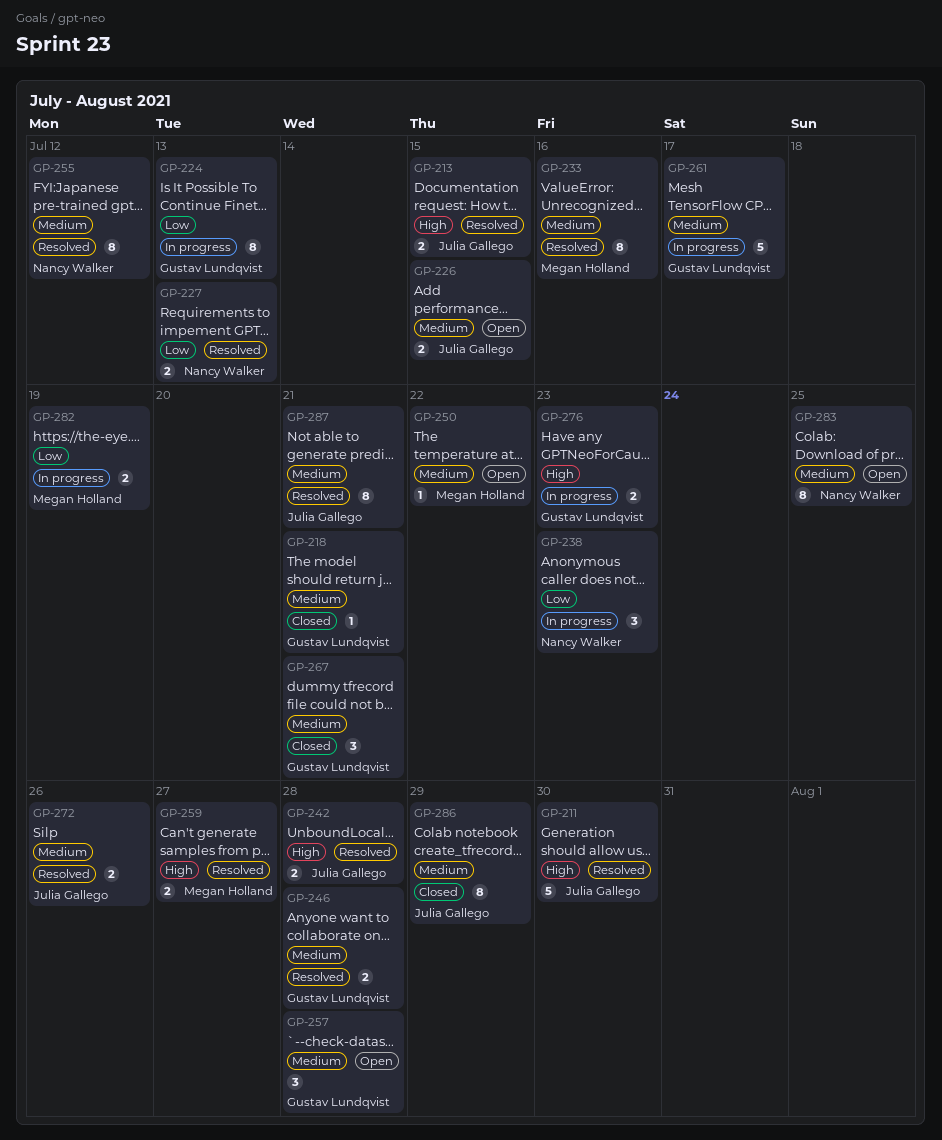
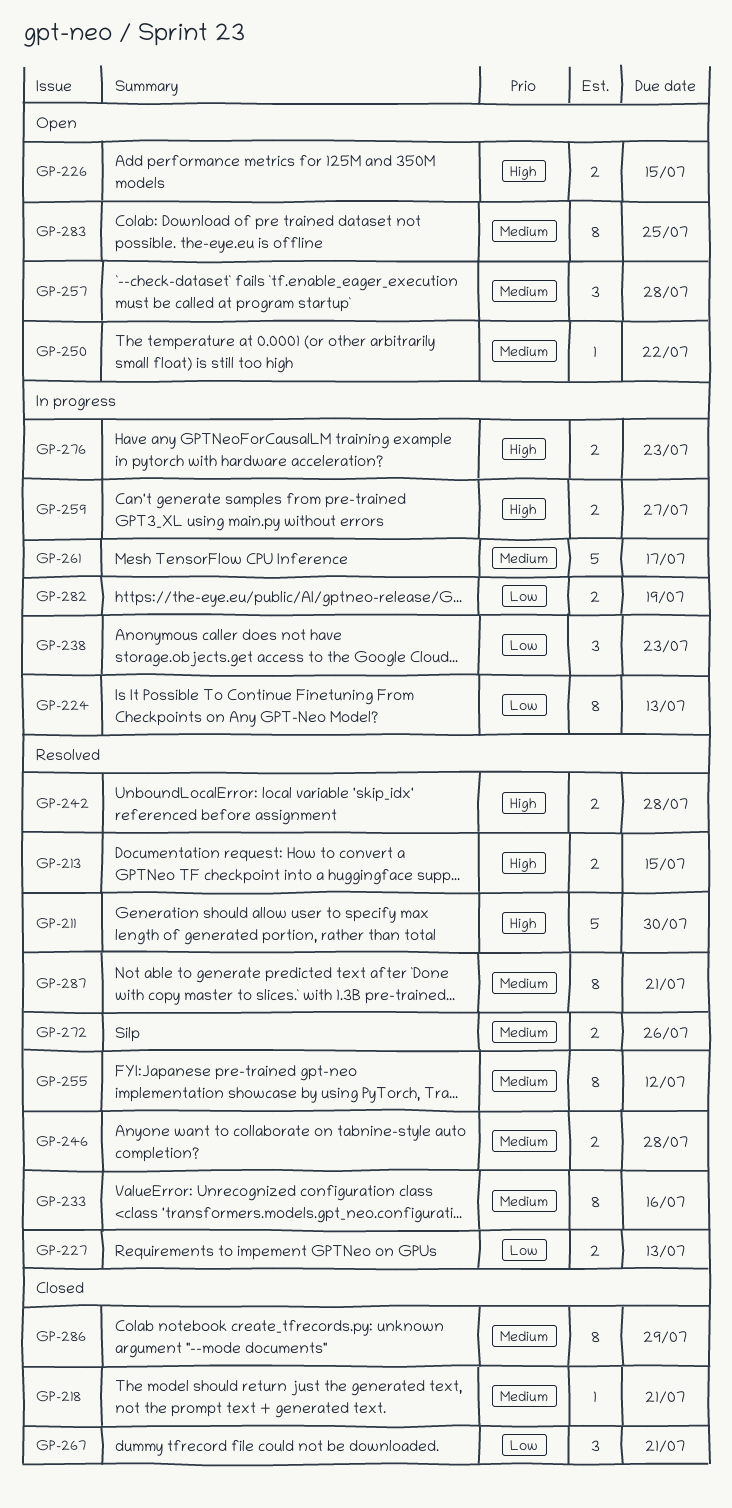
GP-226, priority: Medium -> High
GP-259, status: Resolved -> In progress
GP-267, priority: Medium -> Low

